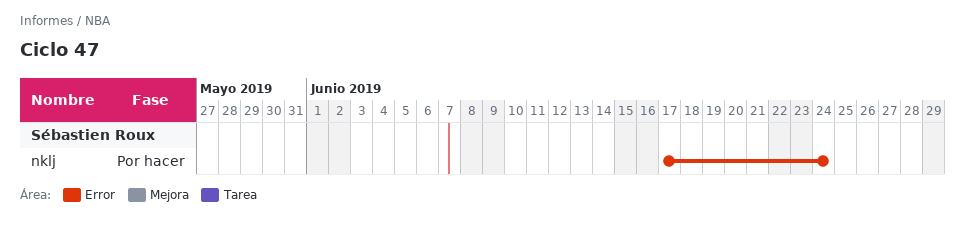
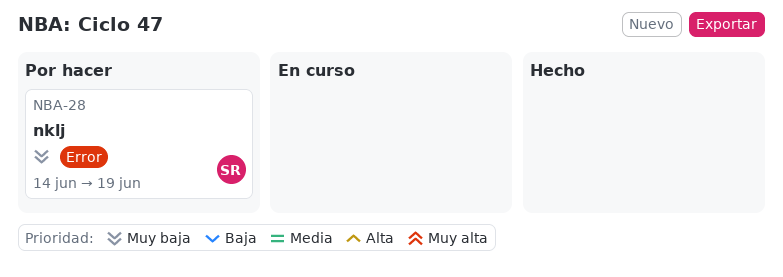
nklj, start: Jun 17 -> Jun 14
nklj, due: Jun 24 -> Jun 19

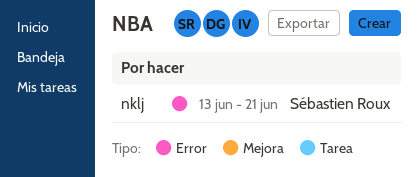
nklj, start: Jun 14 -> Jun 13
nklj, due: Jun 19 -> Jun 21

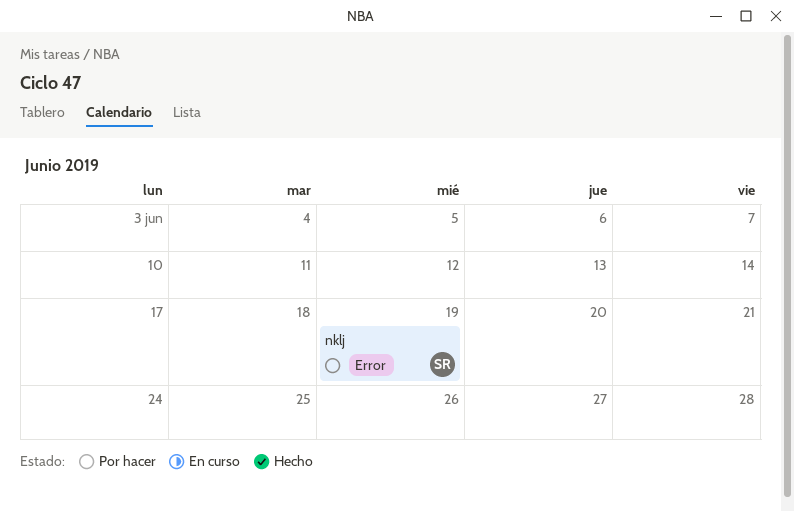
nklj, due: Jun 21 -> Jun 19

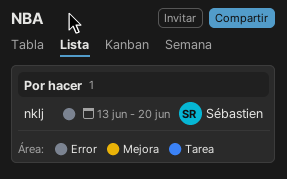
nklj, due: Jun 19 -> Jun 20

